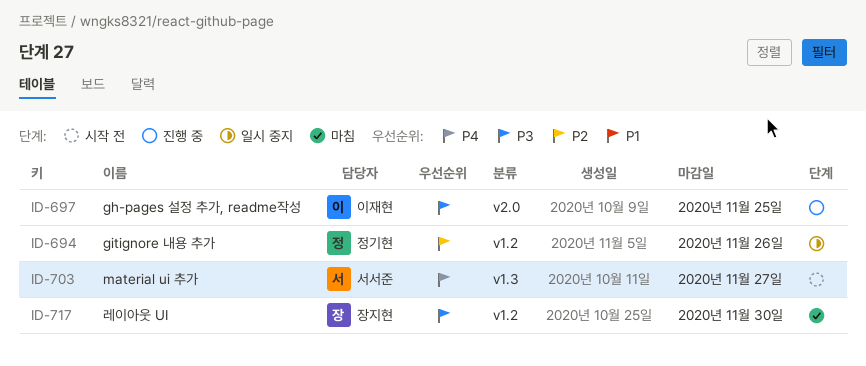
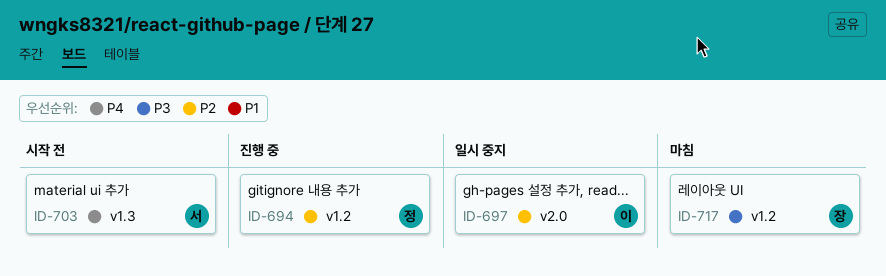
ID-694, status: 일시 중지 -> 진행 중
ID-697, status: 진행 중 -> 일시 중지
ID-697, priority: P3 -> P2

